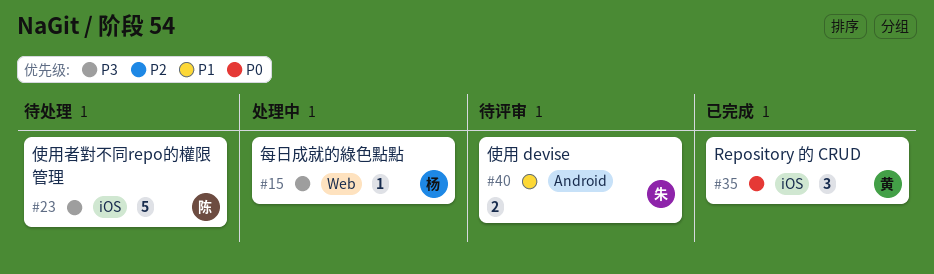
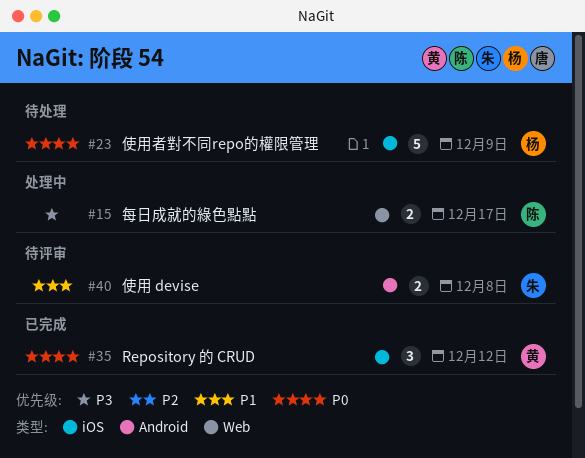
#15, owner: 杨 -> 陈
#15, estimate: 1 -> 2
#23, owner: 陈 -> 杨
#23, priority: P3 -> P0

